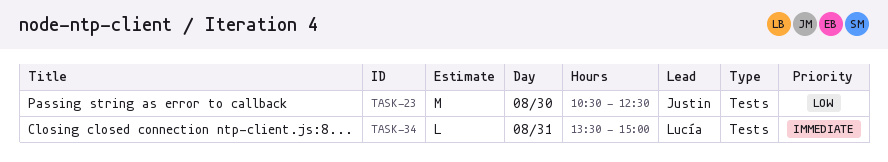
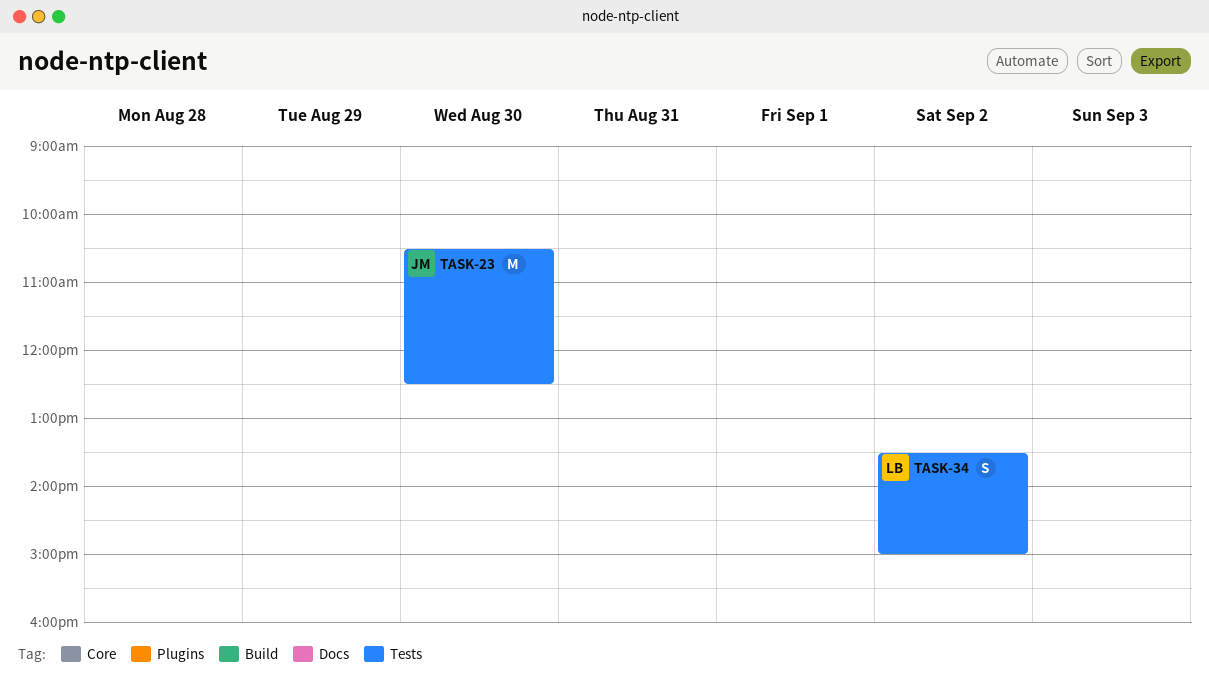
TASK-34, estimate: L -> S
TASK-34, day: Aug 31 -> Sep 2

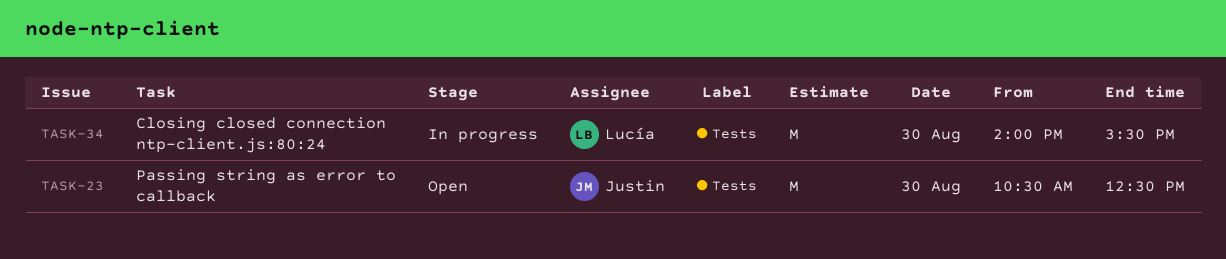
TASK-34, estimate: S -> M
TASK-34, day: Sep 2 -> Aug 30
TASK-34, begins: 13:30 -> 14:00
TASK-34, ends: 15:00 -> 15:30

